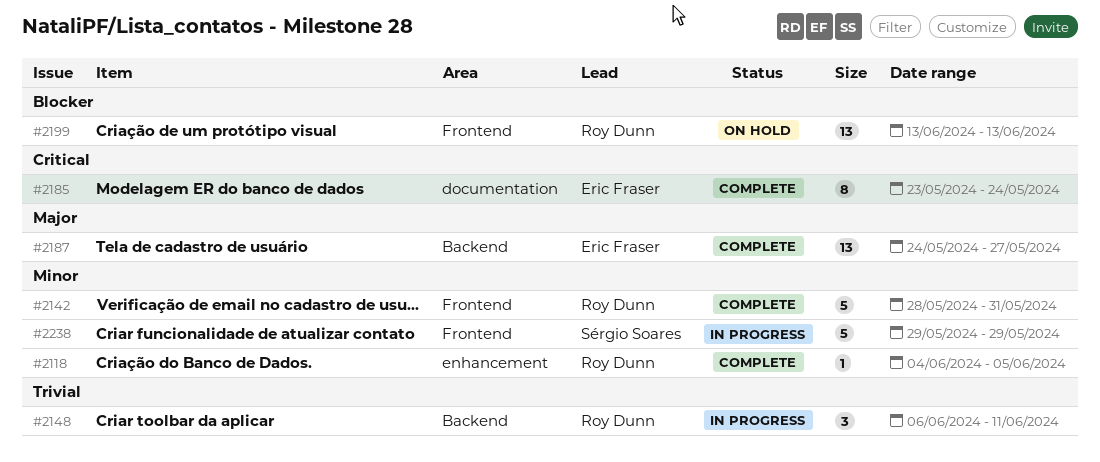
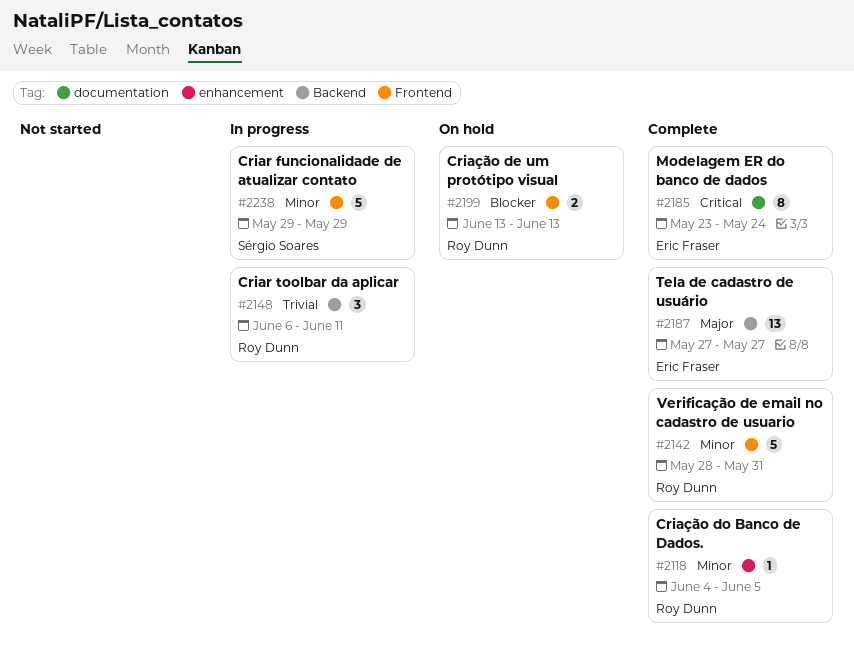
#2187, start: May 24 -> May 27
#2199, estimate: 13 -> 2

